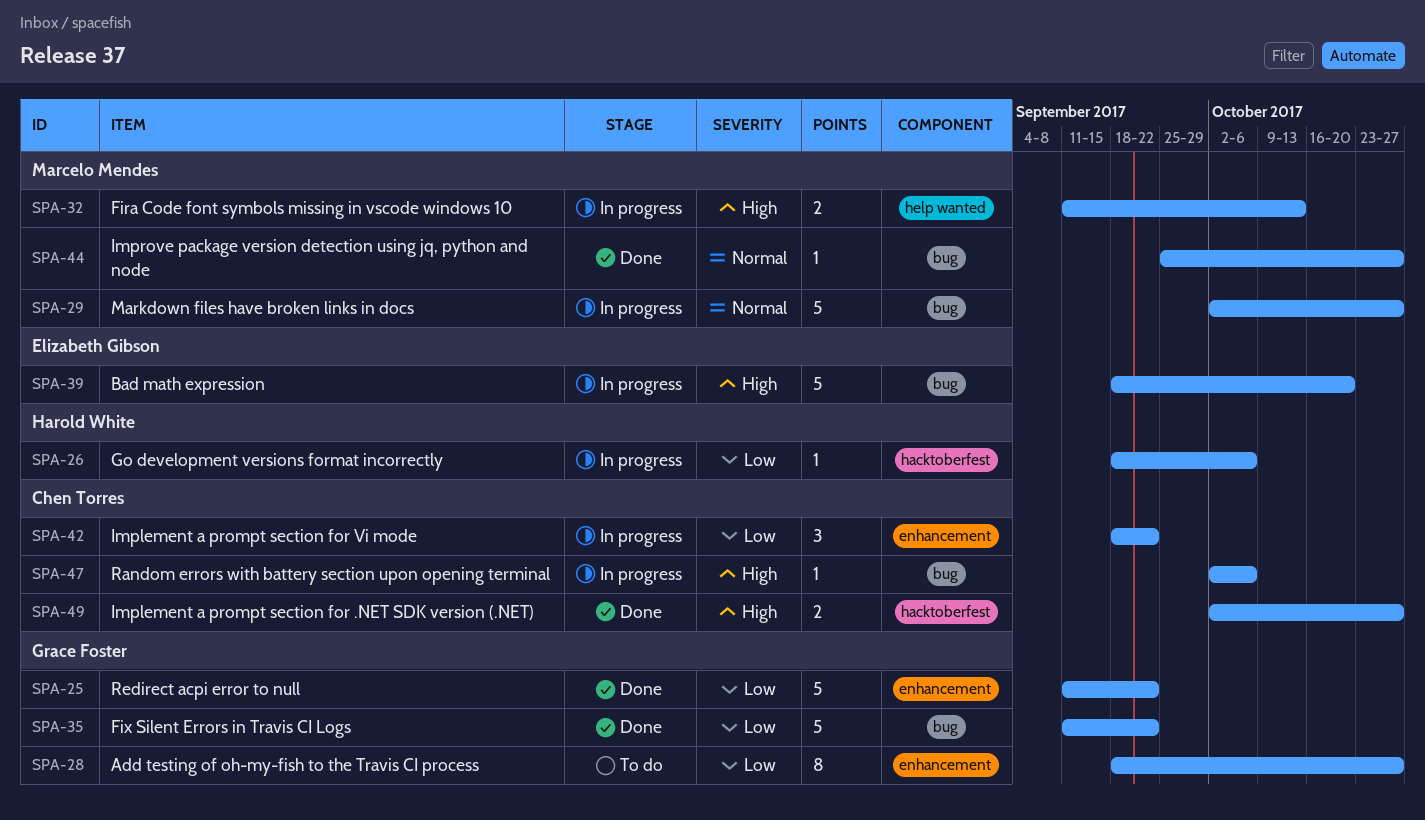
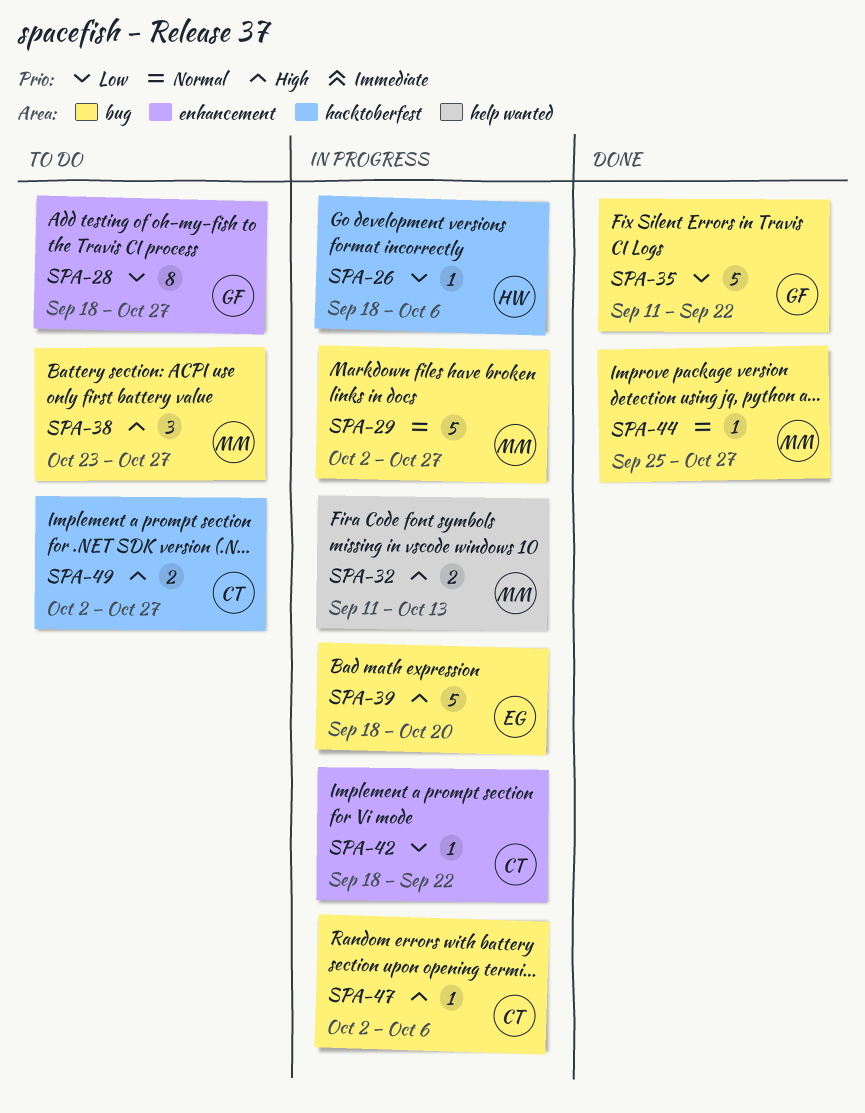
SPA-25: present -> none
SPA-38: none -> present
SPA-42, estimate: 3 -> 1
SPA-49, status: Done -> To do

